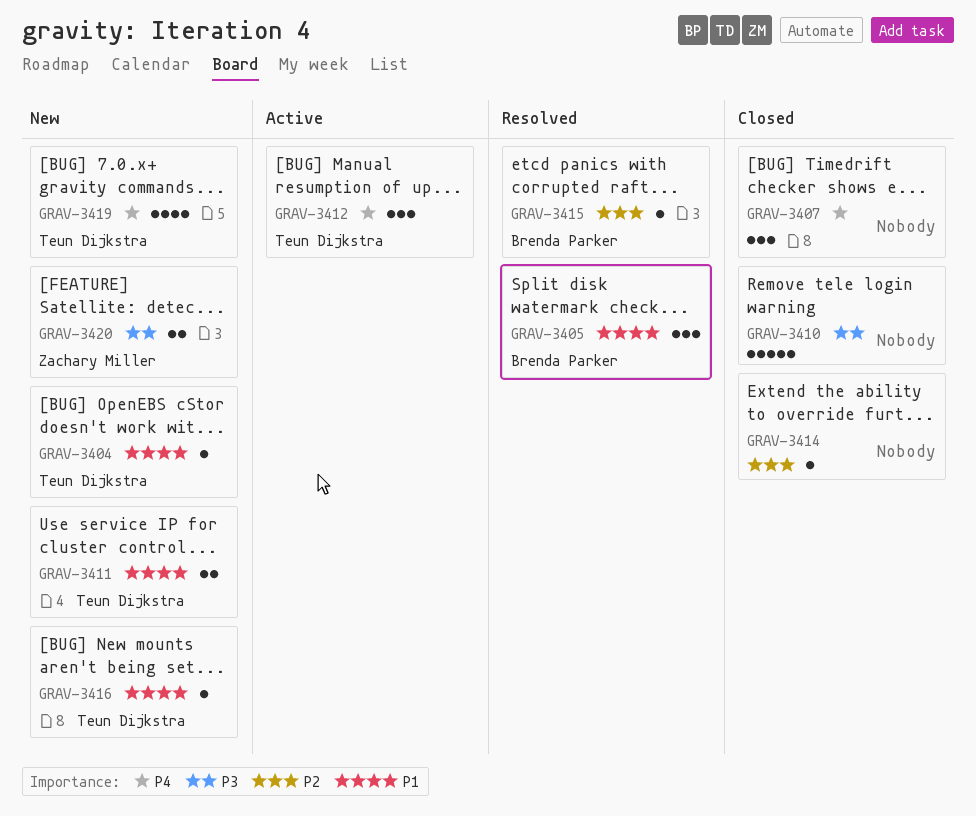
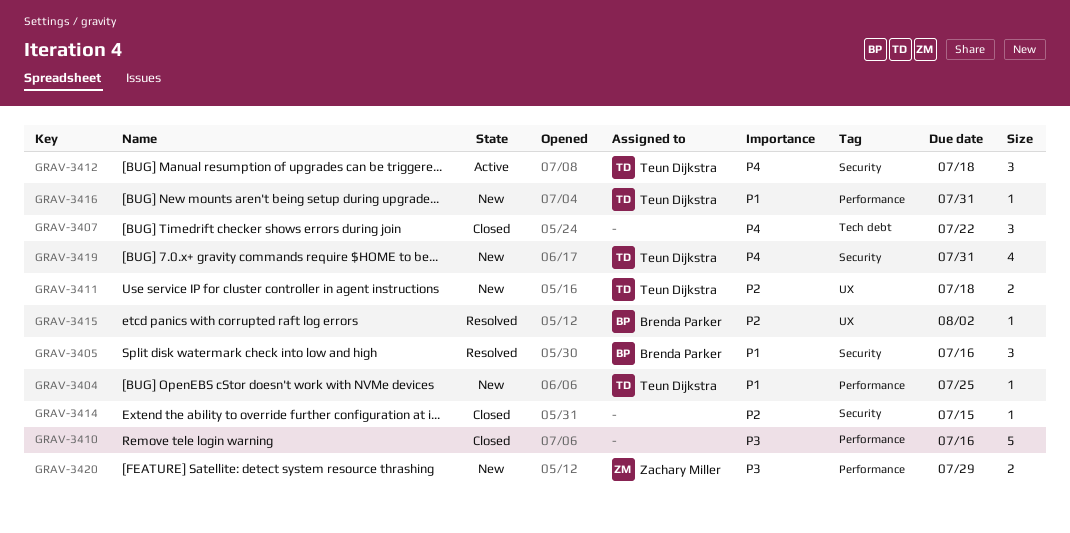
GRAV-3411, priority: P1 -> P2

